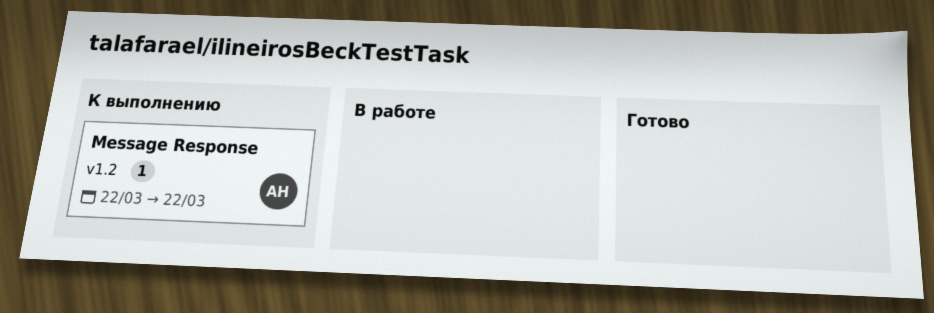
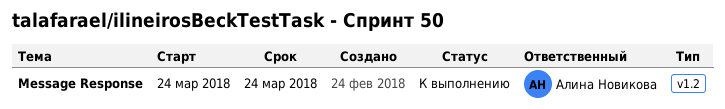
Message Response, start: Mar 22 -> Mar 24
Message Response, due: Mar 22 -> Mar 24

